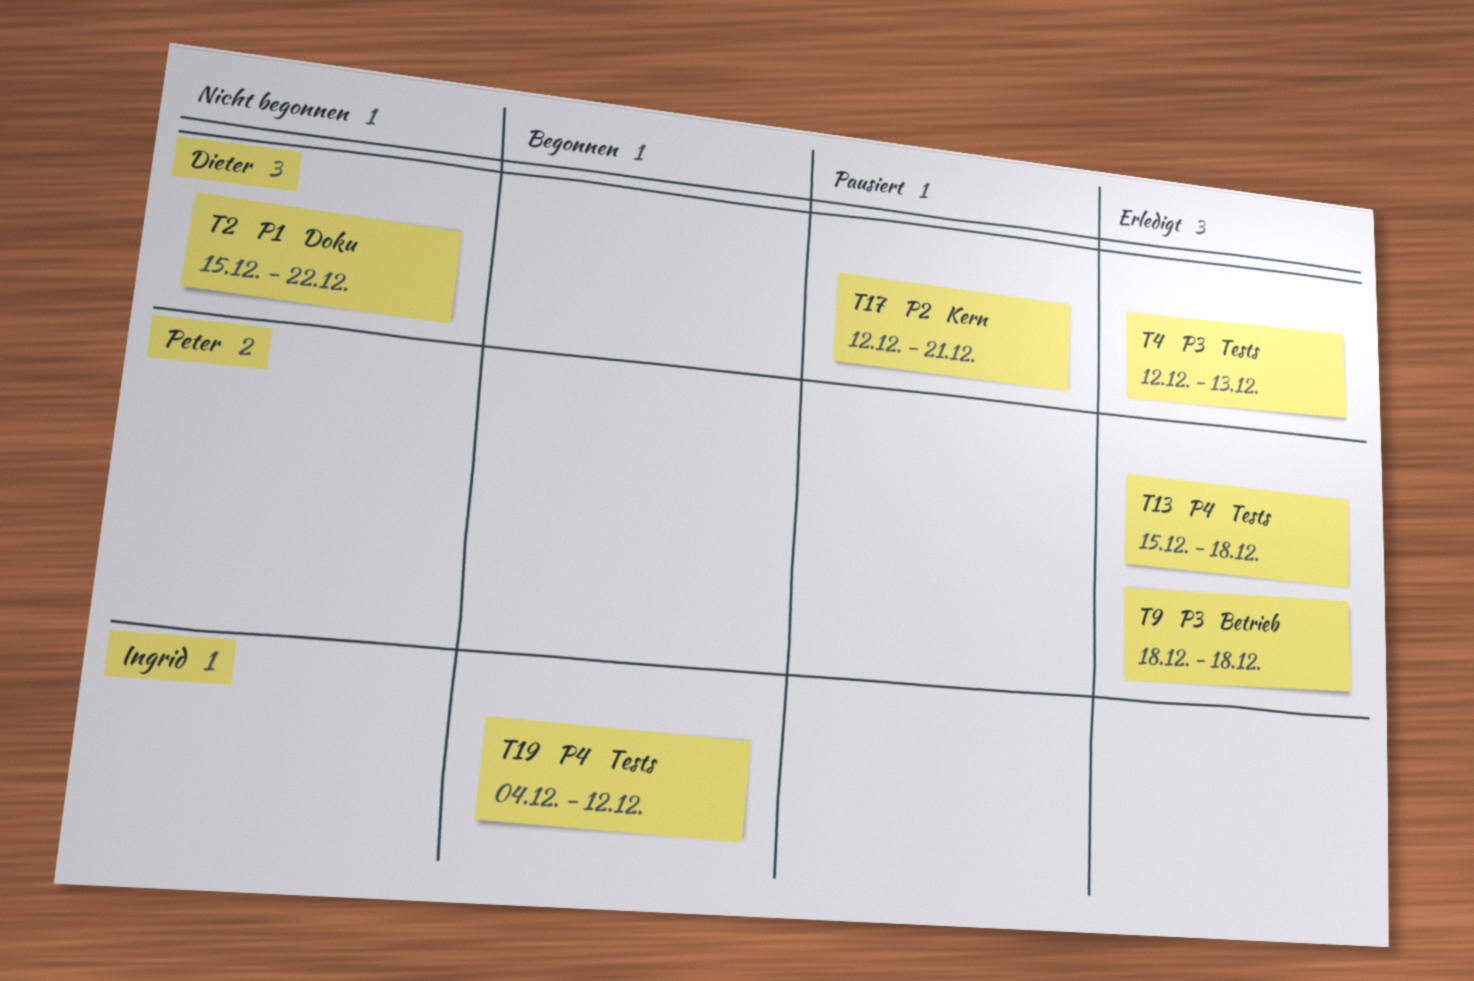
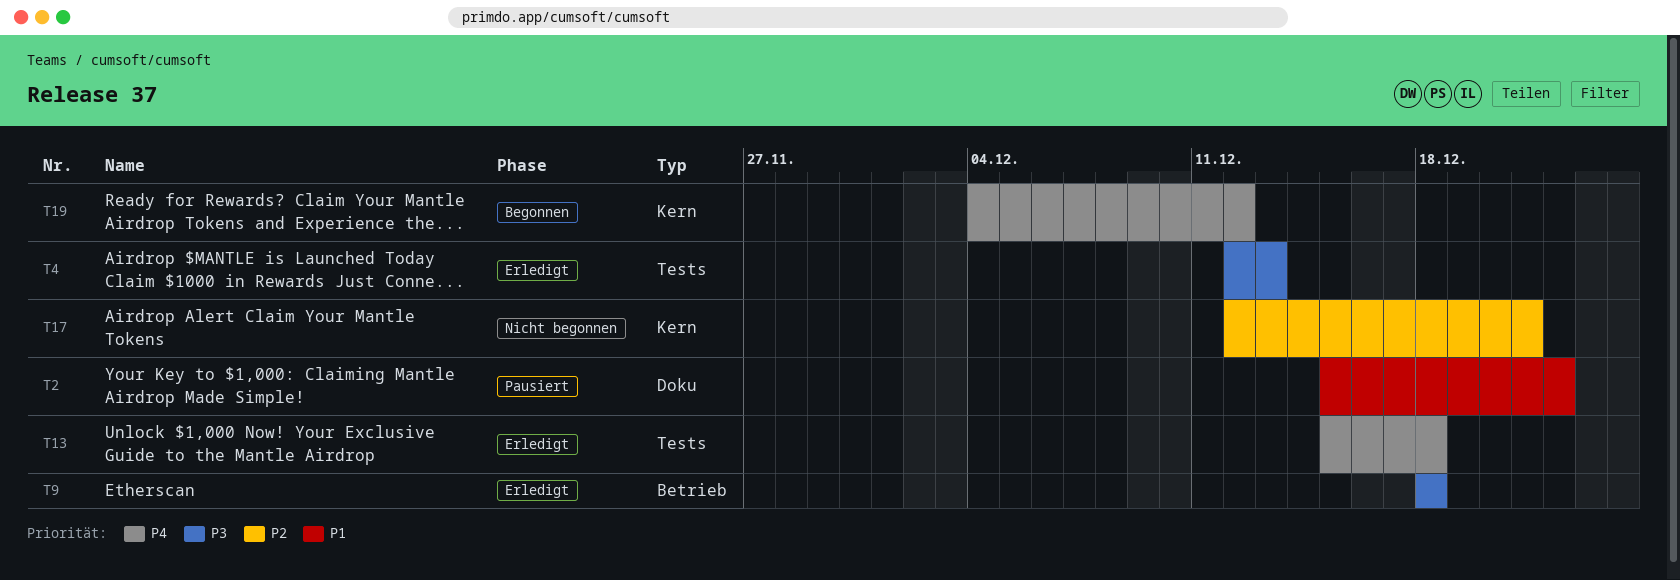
T2, status: Nicht begonnen -> Pausiert
T17, status: Pausiert -> Nicht begonnen
T19, label: Tests -> Kern

